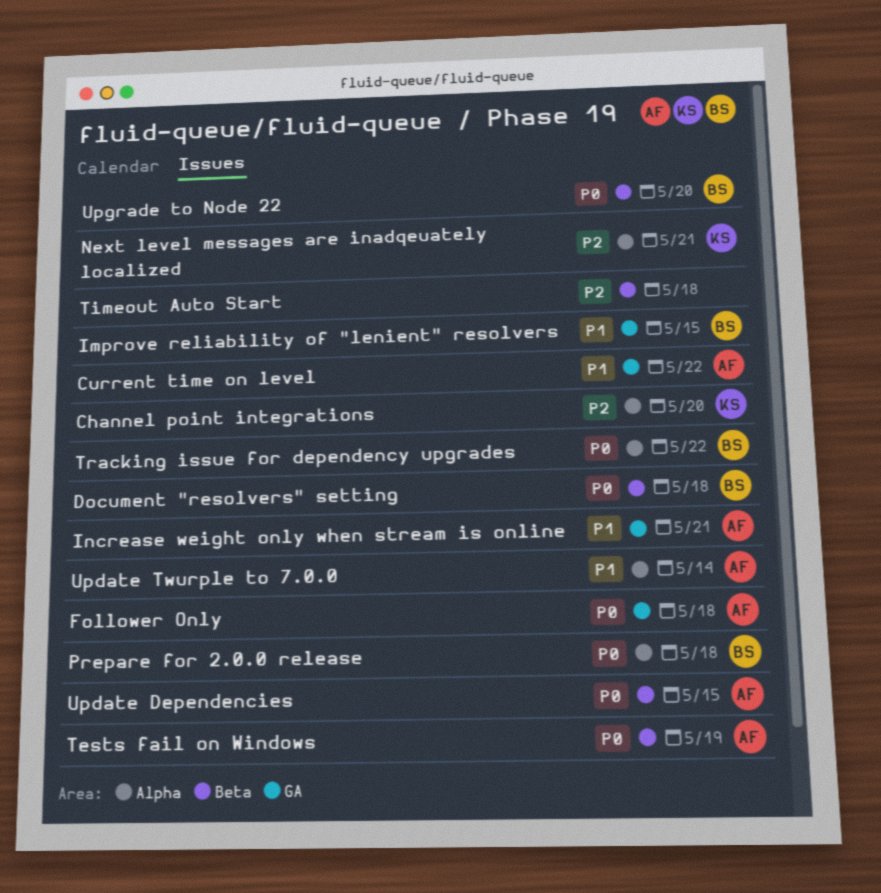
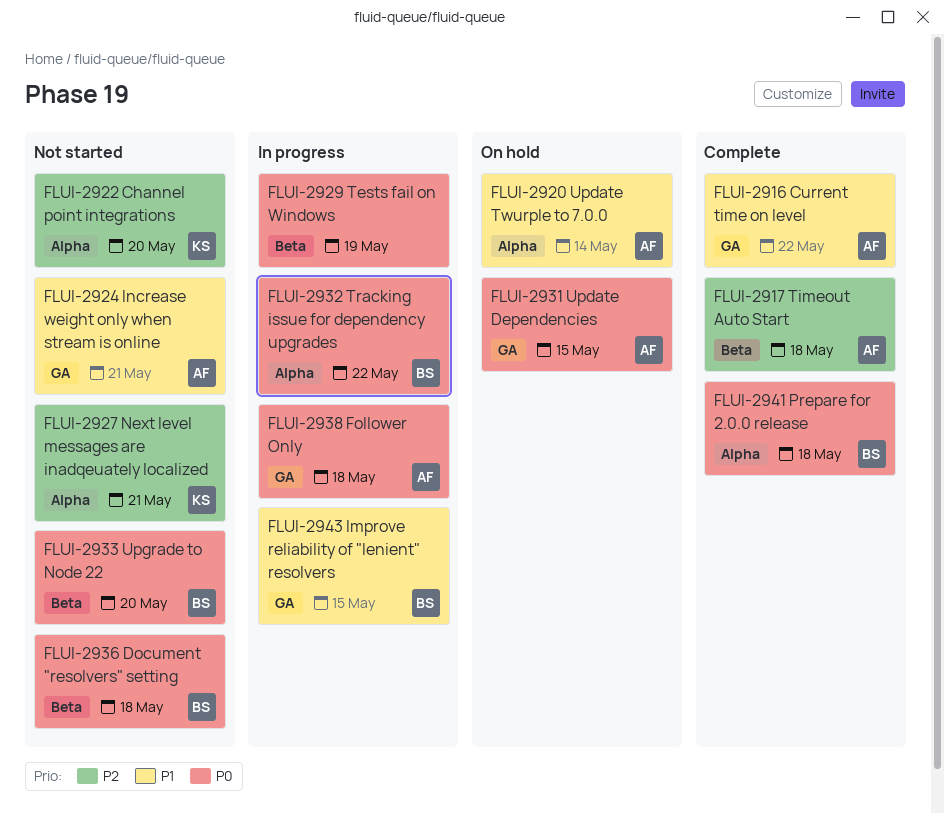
Tests fail on Windows, owner: AF -> none
Timeout Auto Start, owner: none -> AF
Update Dependencies, label: Beta -> GA

